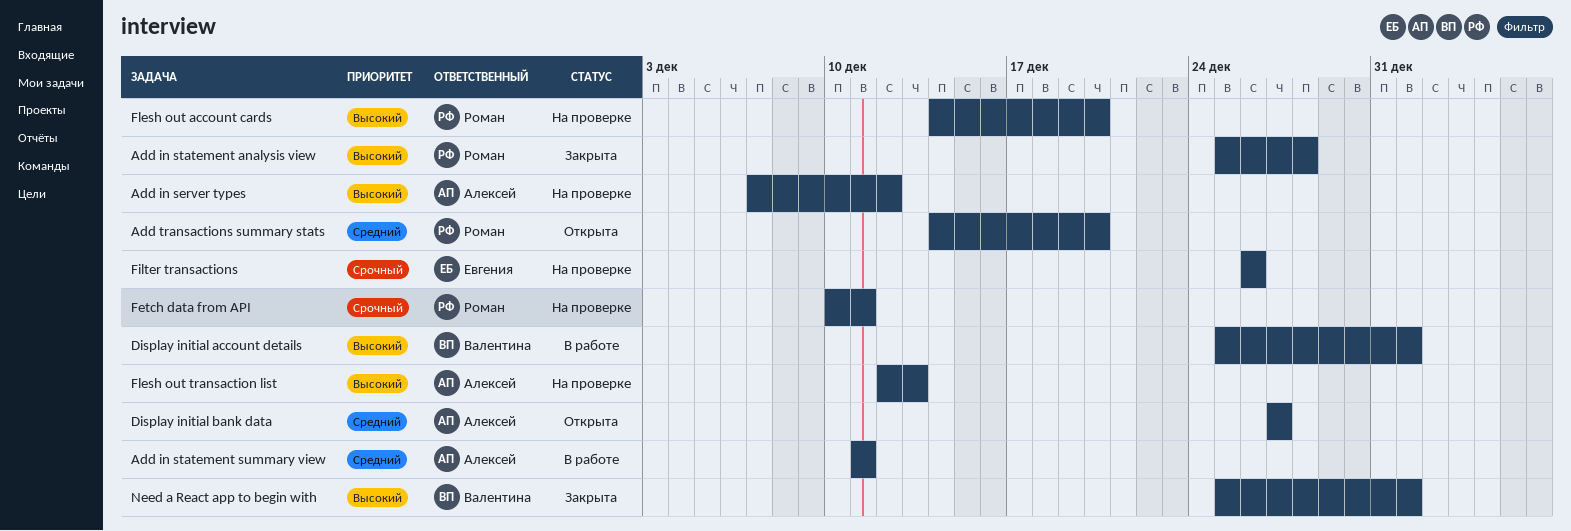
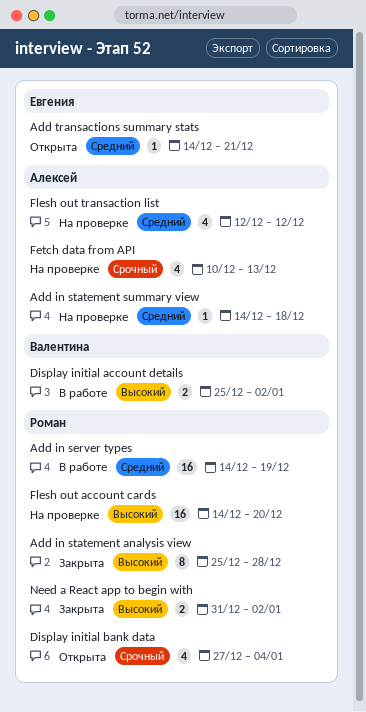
Add in server types, status: На проверке -> В работе
Add in server types, owner: Алексей -> Роман
Add in server types, priority: Высокий -> Средний
Add in server types, start: Dec 7 -> Dec 14
Add in server types, due: Dec 12 -> Dec 19
Add in statement summary view, status: В работе -> На проверке
Add in statement summary view, start: Dec 11 -> Dec 14
Add in statement summary view, due: Dec 11 -> Dec 18
Add transactions summary stats, owner: Роман -> Евгения
Add transactions summary stats, due: Dec 20 -> Dec 21
Display initial account details, due: Jan 1 -> Jan 2
Display initial bank data, owner: Алексей -> Роман
Display initial bank data, priority: Средний -> Срочный
Display initial bank data, due: Dec 27 -> Jan 4
Fetch data from API, owner: Роман -> Алексей
Fetch data from API, due: Dec 11 -> Dec 13
Filter transactions: present -> none
Flesh out transaction list, priority: Высокий -> Средний
Flesh out transaction list, due: Dec 13 -> Dec 12
Need a React app to begin with, owner: Валентина -> Роман
Need a React app to begin with, start: Dec 25 -> Dec 31
Need a React app to begin with, due: Jan 1 -> Jan 2

